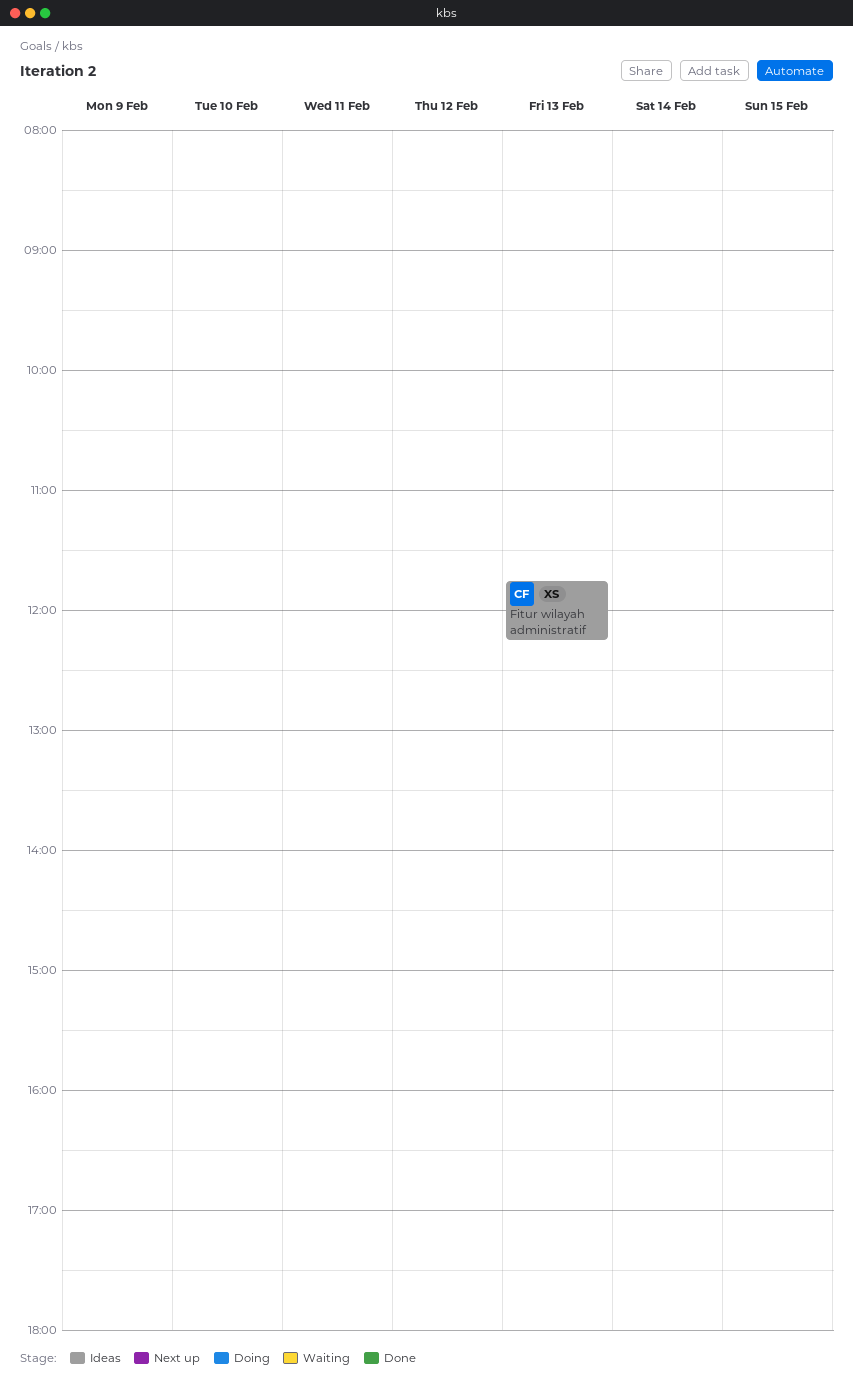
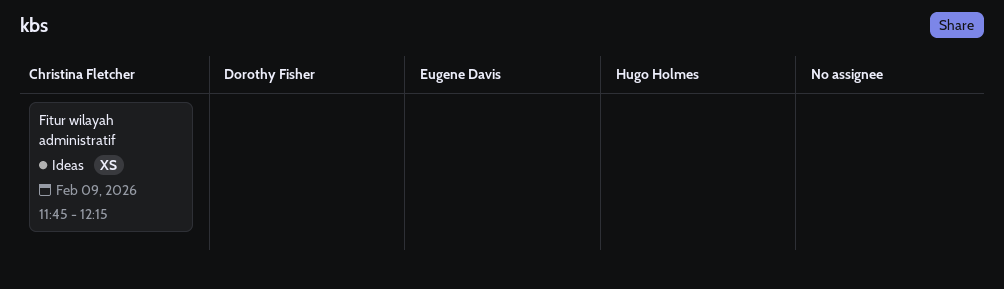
Fitur wilayah administratif, day: Feb 13 -> Feb 9

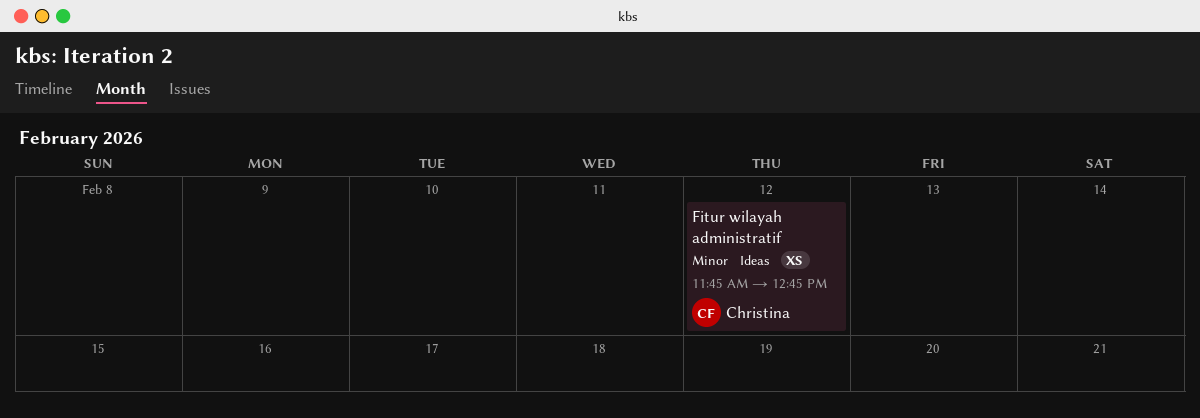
Fitur wilayah administratif, day: Feb 9 -> Feb 12
Fitur wilayah administratif, ends: 12:15 -> 12:45

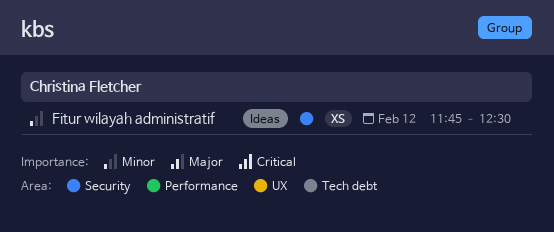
Fitur wilayah administratif, ends: 12:45 -> 12:30

